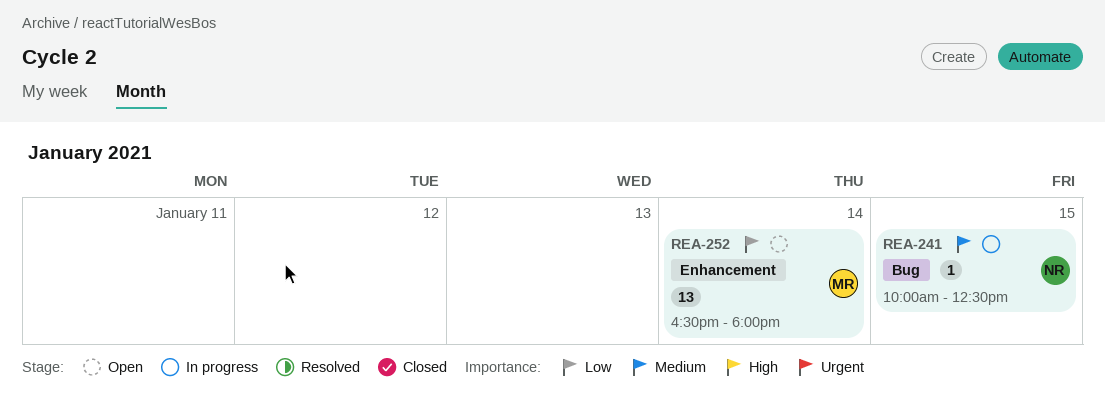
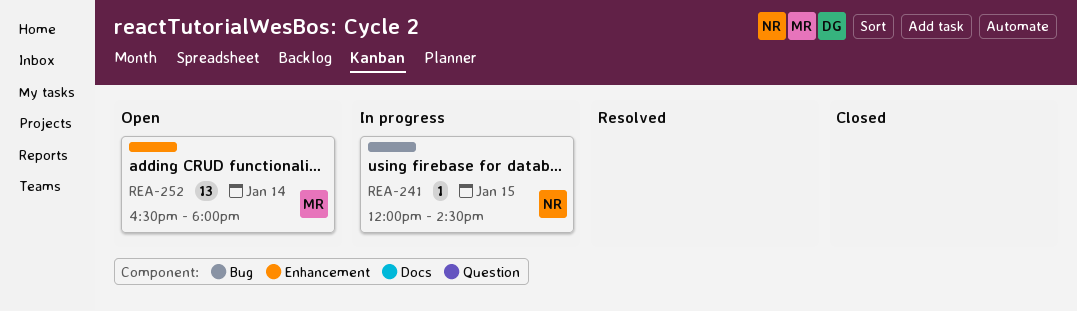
REA-241, begins: 10:00 -> 12:00
REA-241, ends: 12:30 -> 14:30

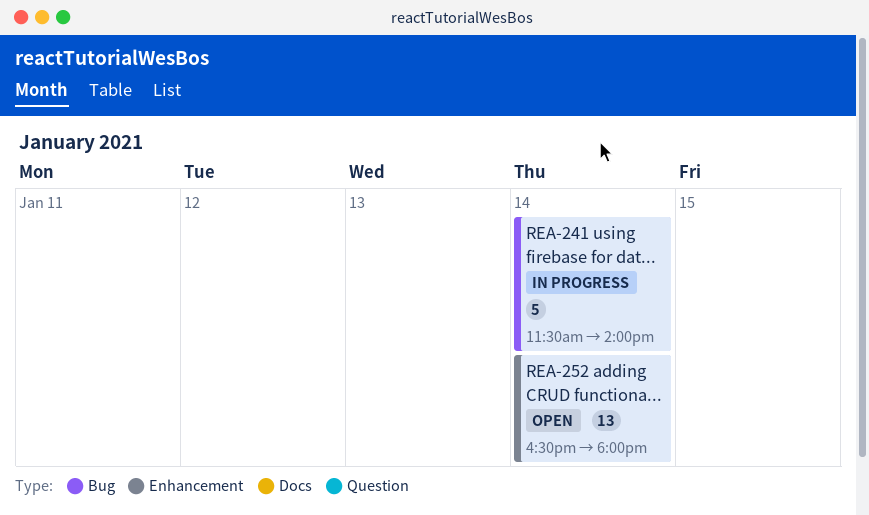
REA-241, estimate: 1 -> 5
REA-241, day: Jan 15 -> Jan 14
REA-241, begins: 12:00 -> 11:30
REA-241, ends: 14:30 -> 14:00

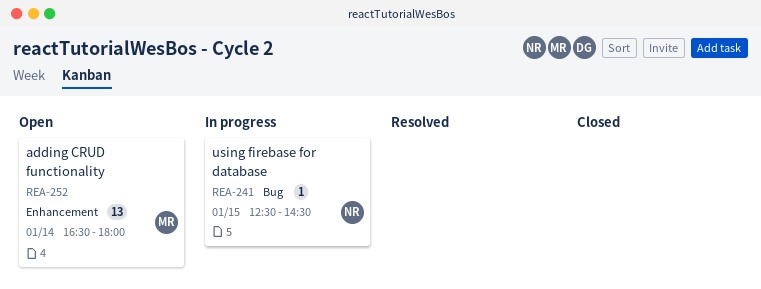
REA-241, estimate: 5 -> 1
REA-241, day: Jan 14 -> Jan 15
REA-241, begins: 11:30 -> 12:30
REA-241, ends: 14:00 -> 14:30

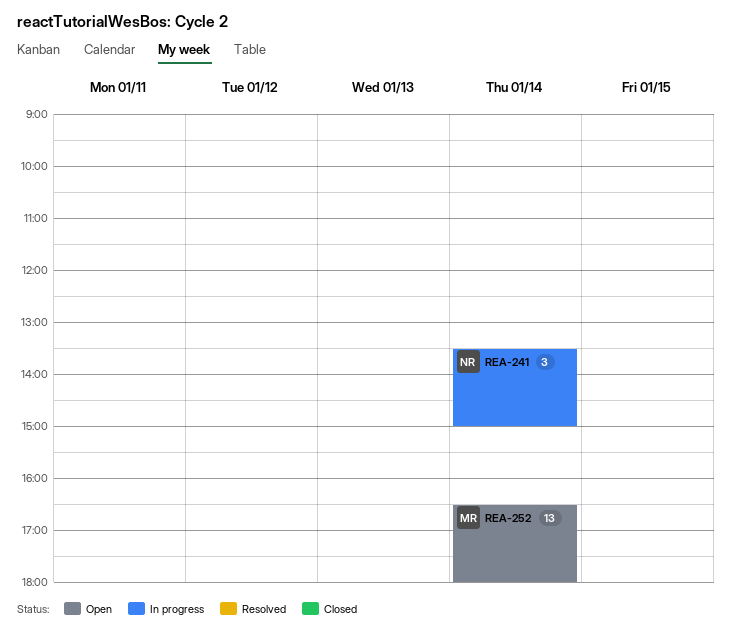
REA-241, estimate: 1 -> 3
REA-241, day: Jan 15 -> Jan 14
REA-241, begins: 12:30 -> 13:30
REA-241, ends: 14:30 -> 15:00

